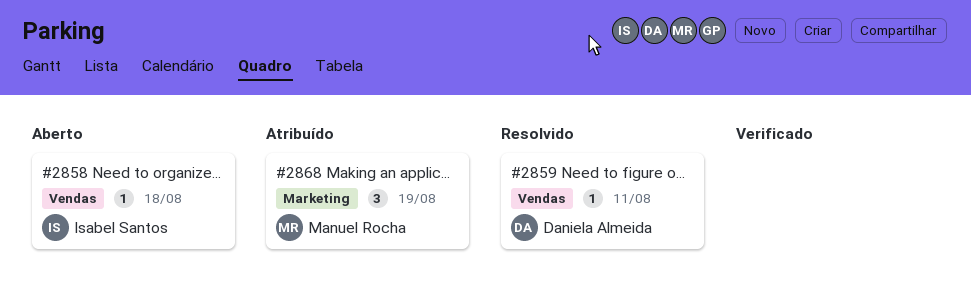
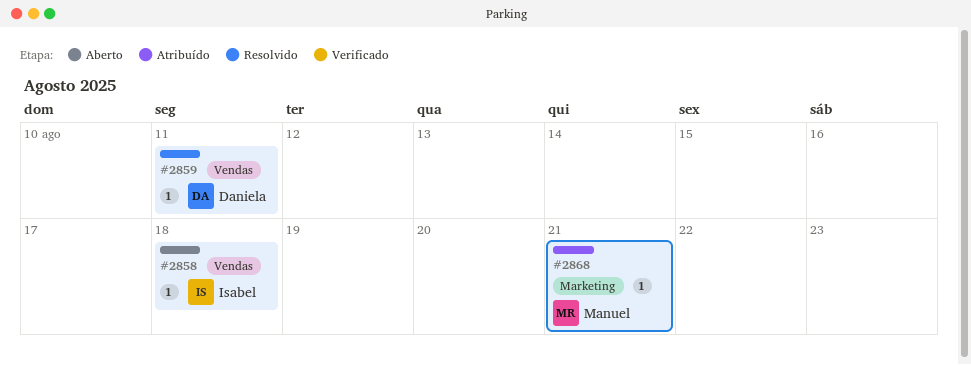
#2868, estimate: 3 -> 1
#2868, due: Aug 19 -> Aug 21

